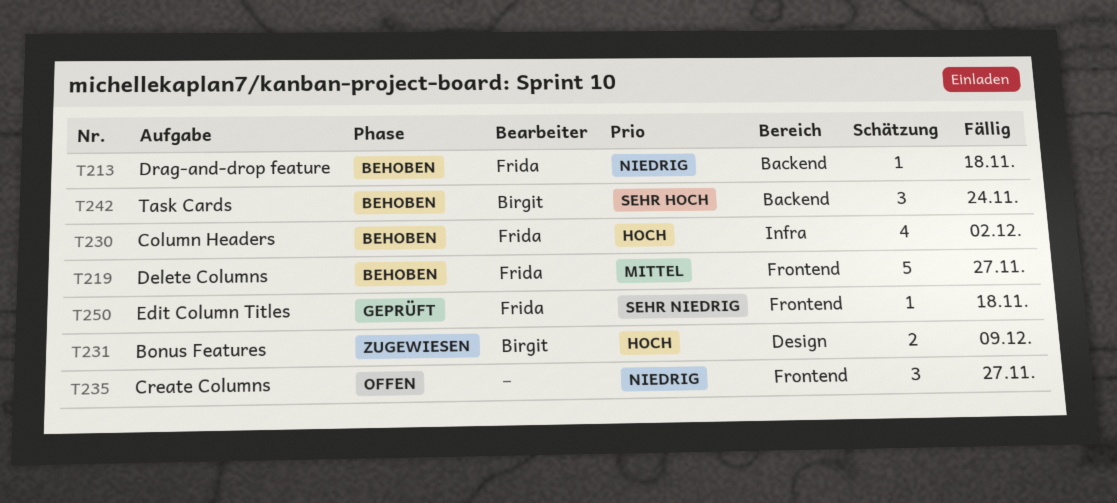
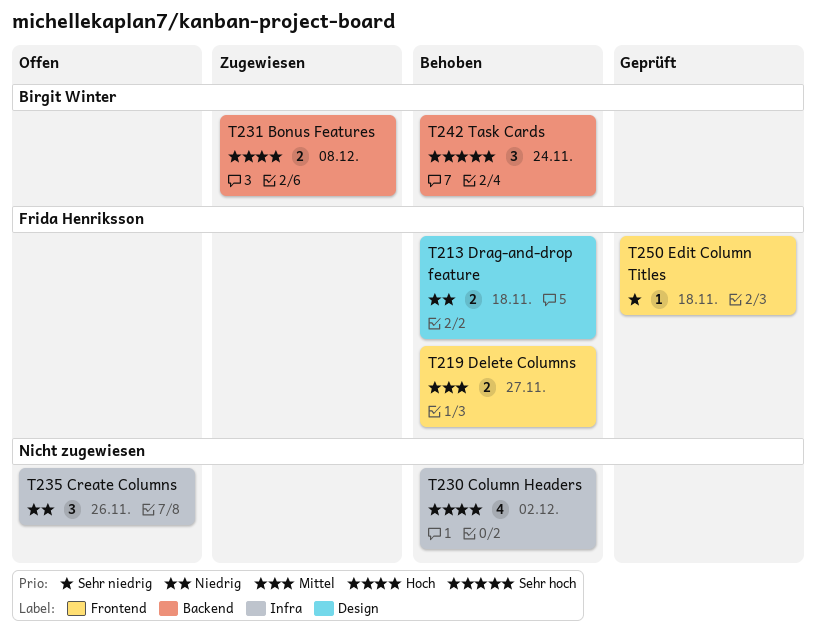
T213, label: Backend -> Design
T213, estimate: 1 -> 2
T219, estimate: 5 -> 2
T230, owner: Frida Henriksson -> none
T231, label: Design -> Backend
T231, due: Dec 9 -> Dec 8
T235, label: Frontend -> Infra
T235, due: Nov 27 -> Nov 26

